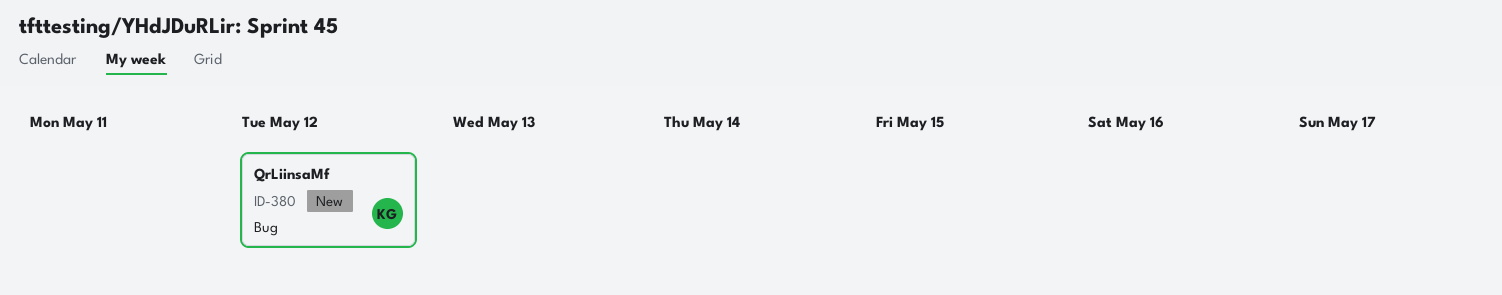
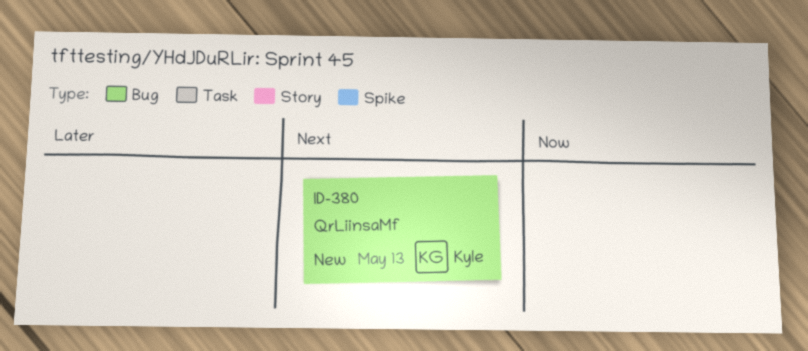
ID-380, due: May 12 -> May 13

